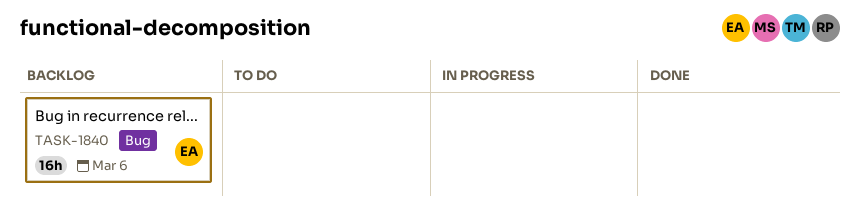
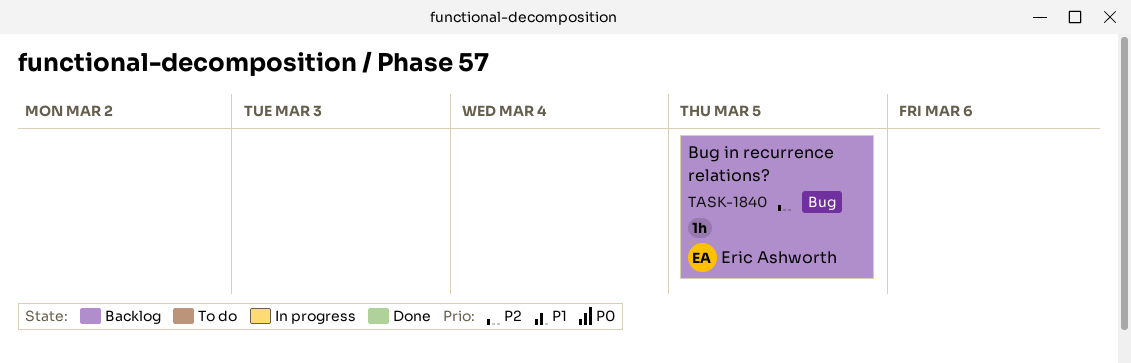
TASK-1840, estimate: 16h -> 1h
TASK-1840, due: Mar 6 -> Mar 5

